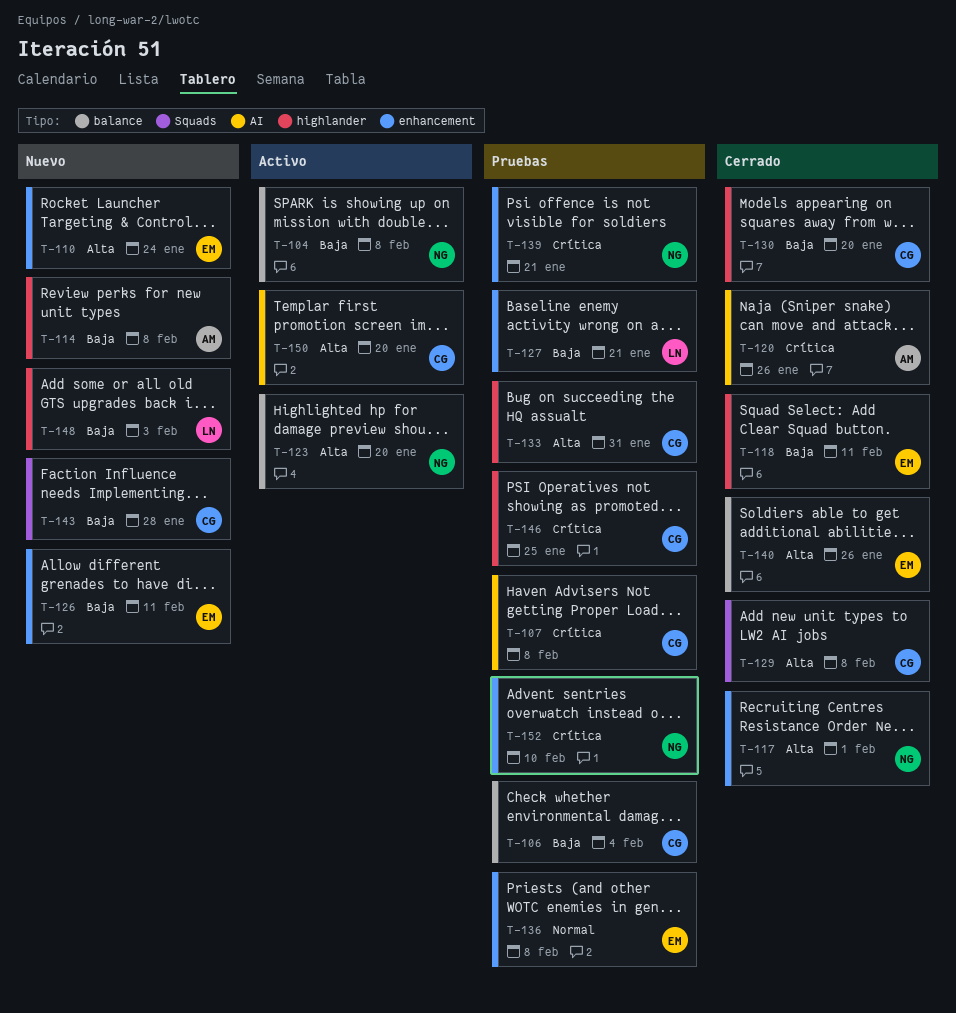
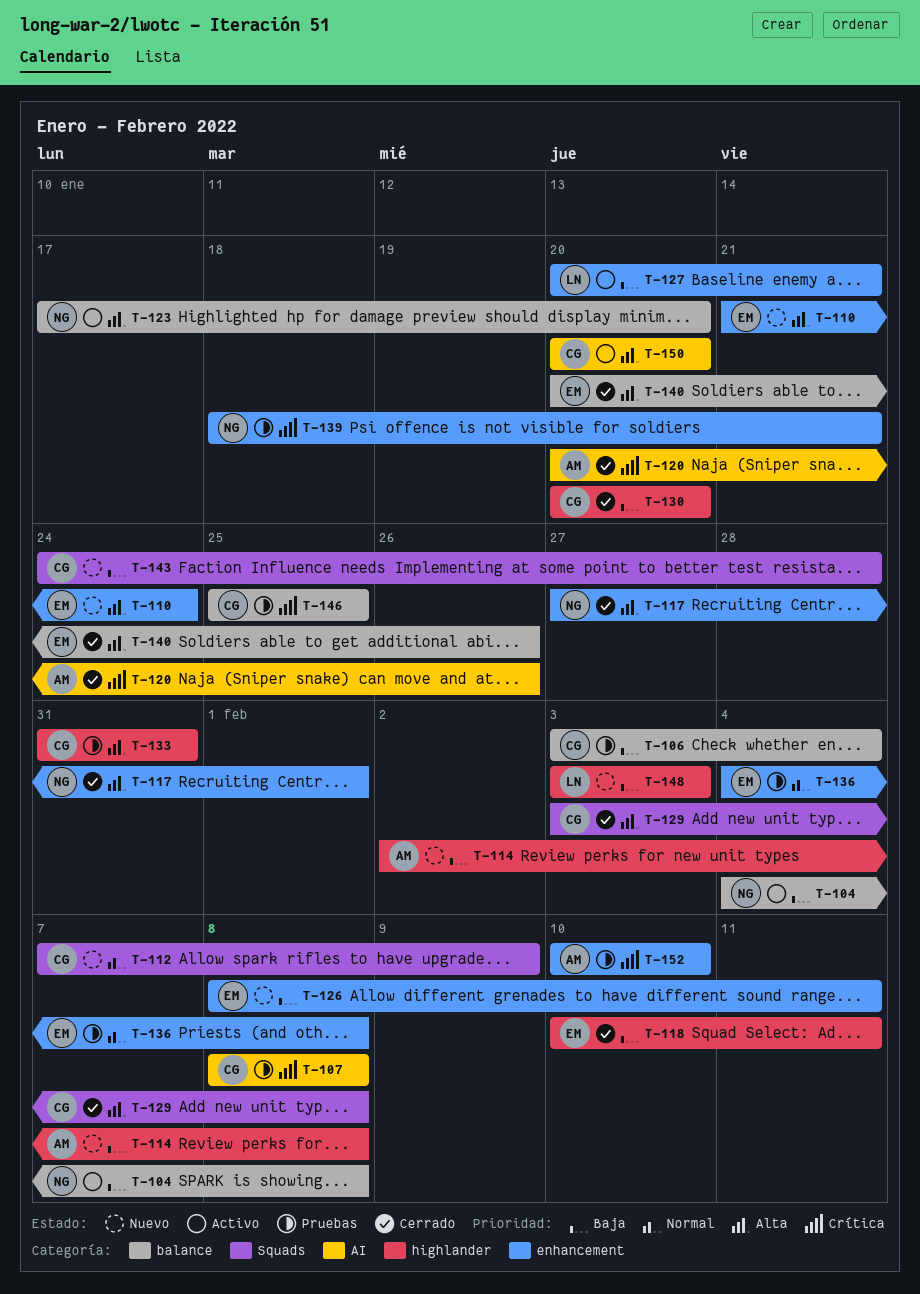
T-112: none -> present
T-127, status: Pruebas -> Activo
T-146, label: highlander -> balance
T-152, owner: NG -> AM

